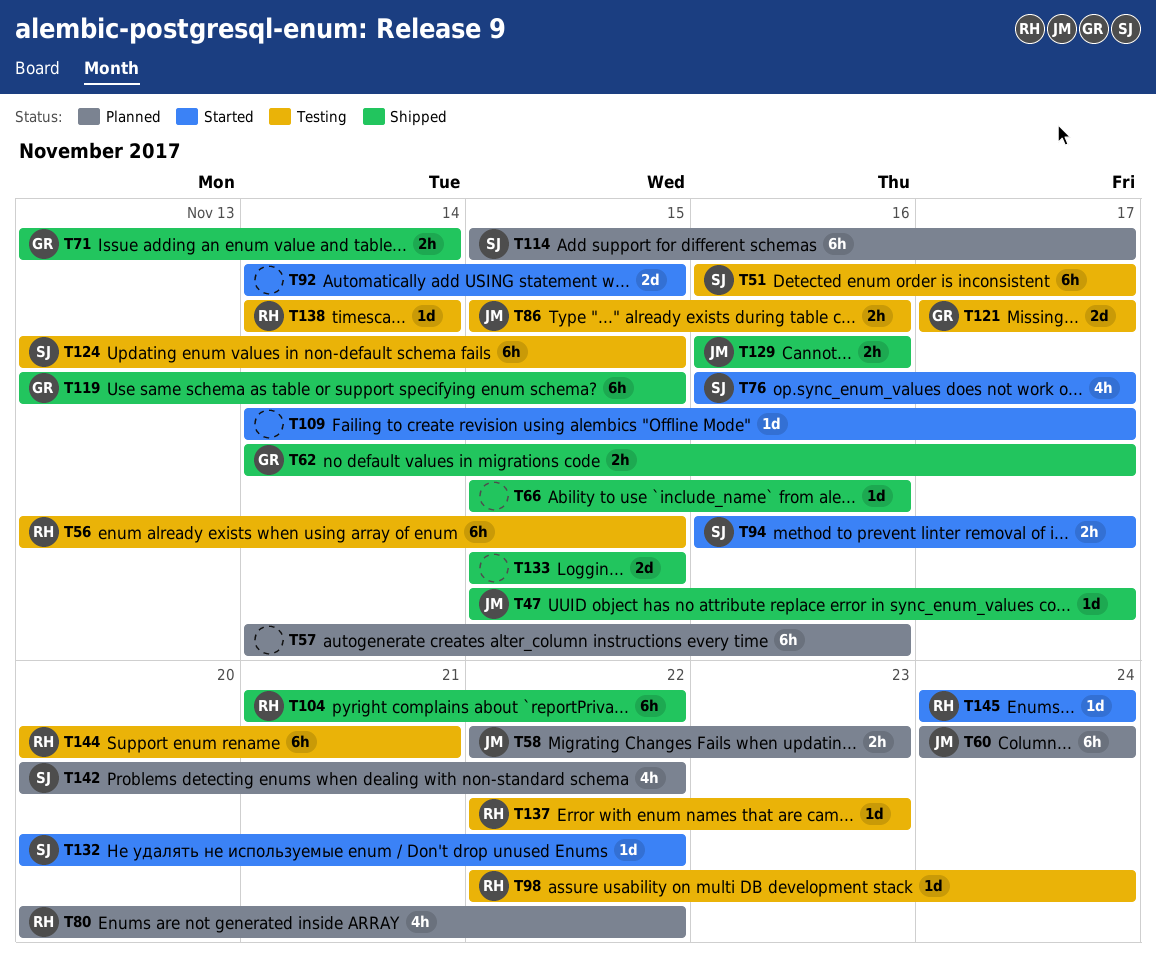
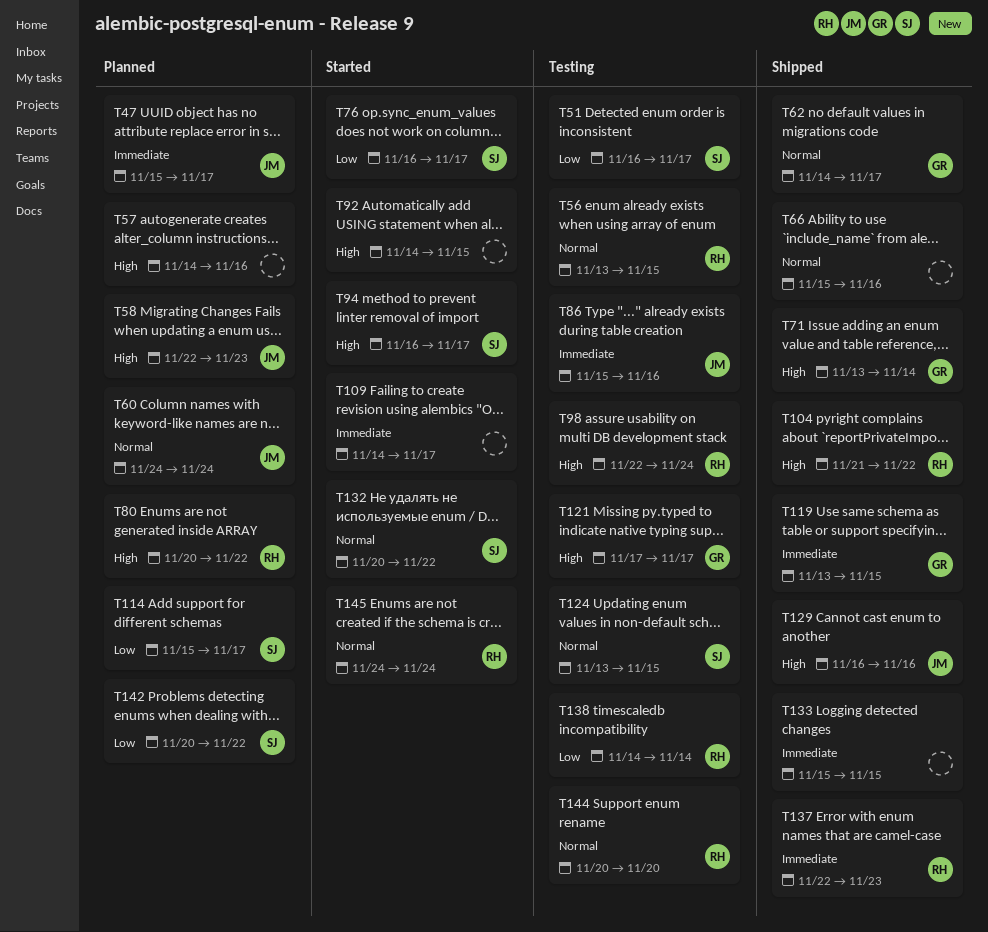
T47, status: Shipped -> Planned
T137, status: Testing -> Shipped
T144, due: Nov 21 -> Nov 20

